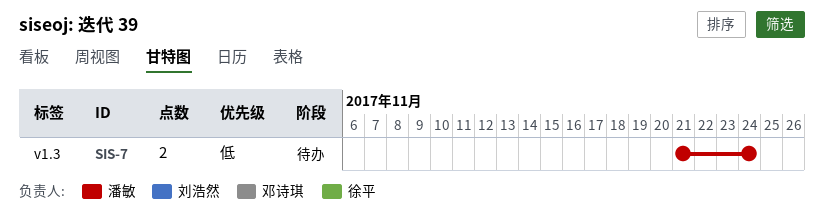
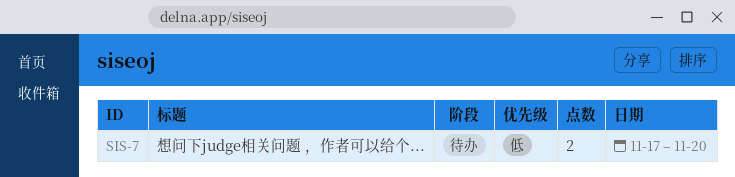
SIS-7, start: Nov 21 -> Nov 17
SIS-7, due: Nov 24 -> Nov 20

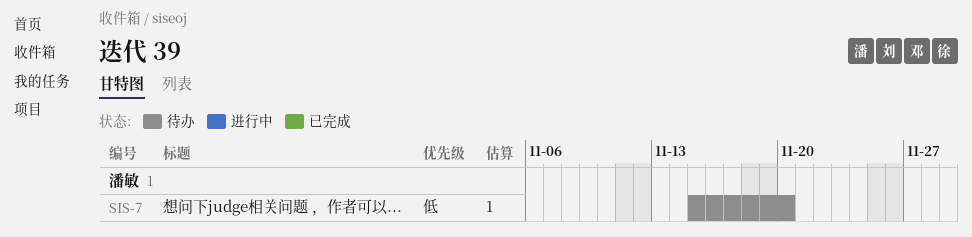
SIS-7, estimate: 2 -> 1
SIS-7, start: Nov 17 -> Nov 15

